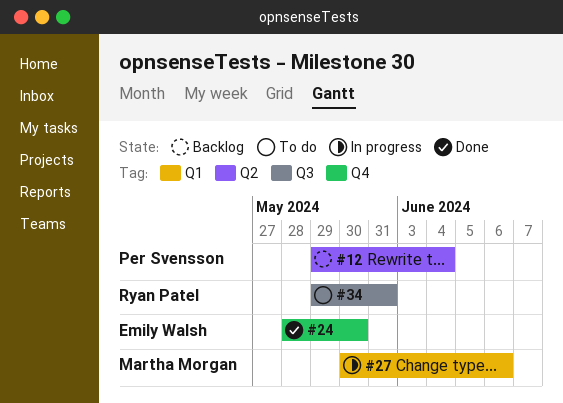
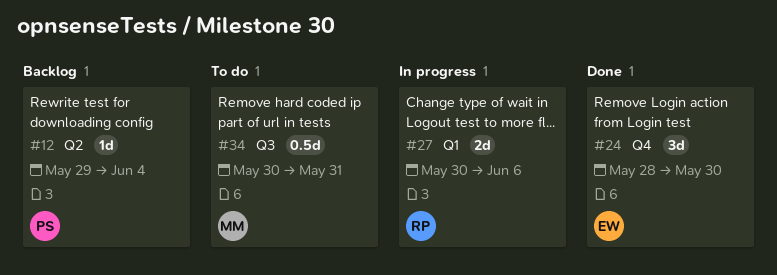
#27, owner: Martha Morgan -> Ryan Patel
#34, owner: Ryan Patel -> Martha Morgan
#34, start: May 29 -> May 30

